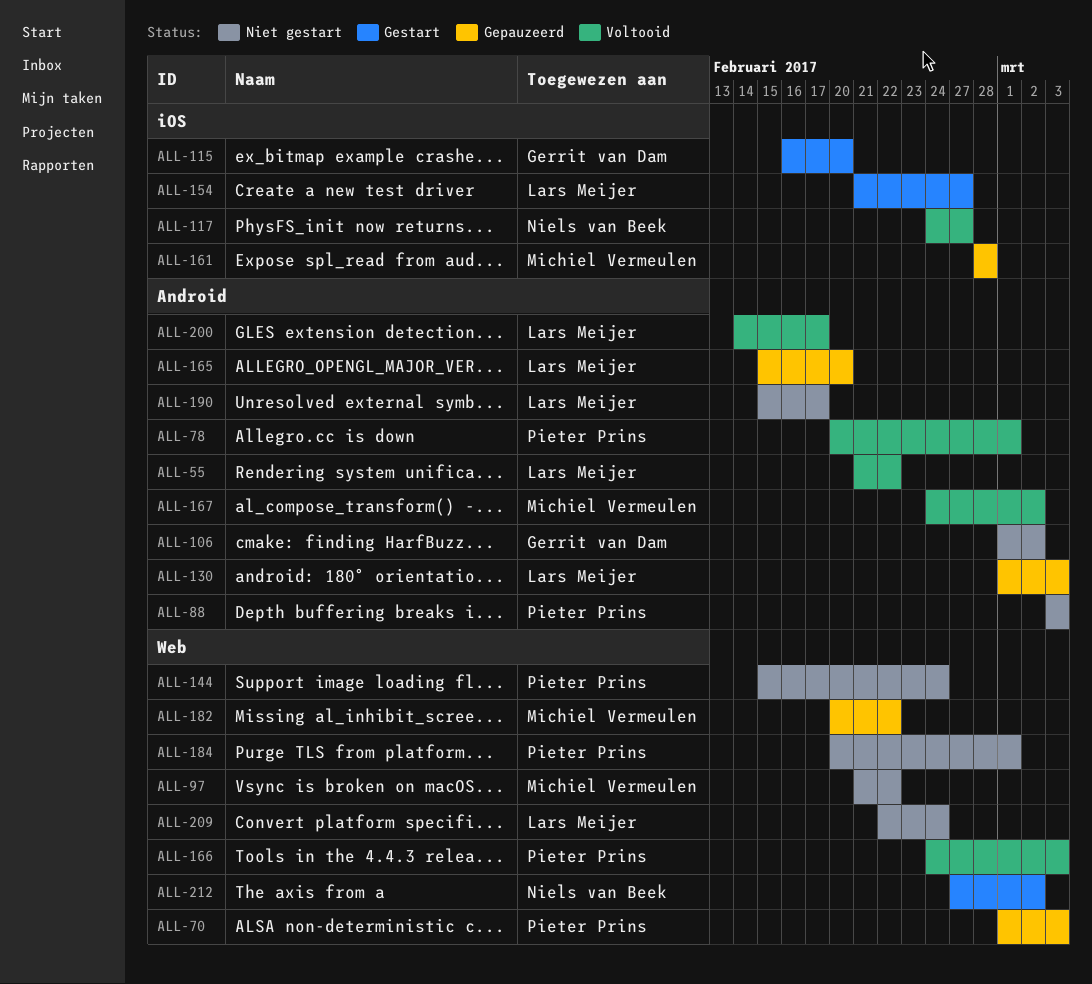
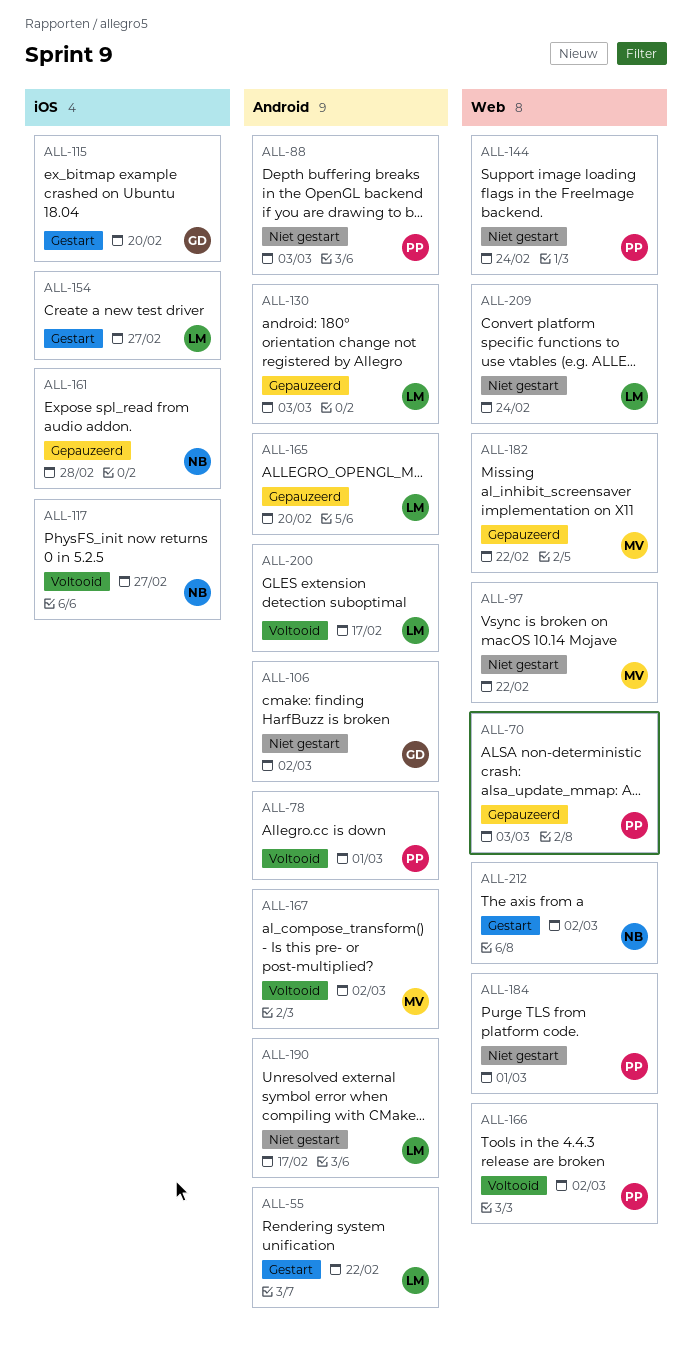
ALL-55, status: Voltooid -> Gestart
ALL-161, owner: Michiel Vermeulen -> Niels van Beek
ALL-166, due: Mar 3 -> Mar 2

